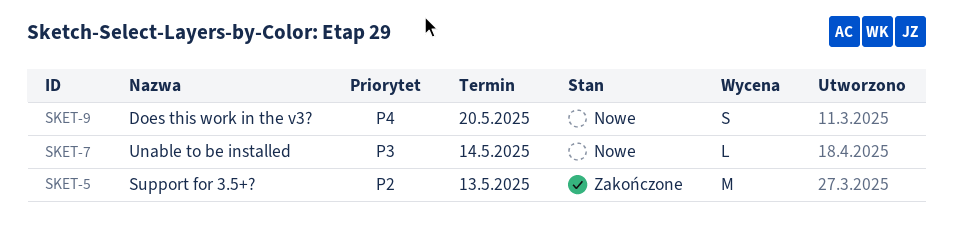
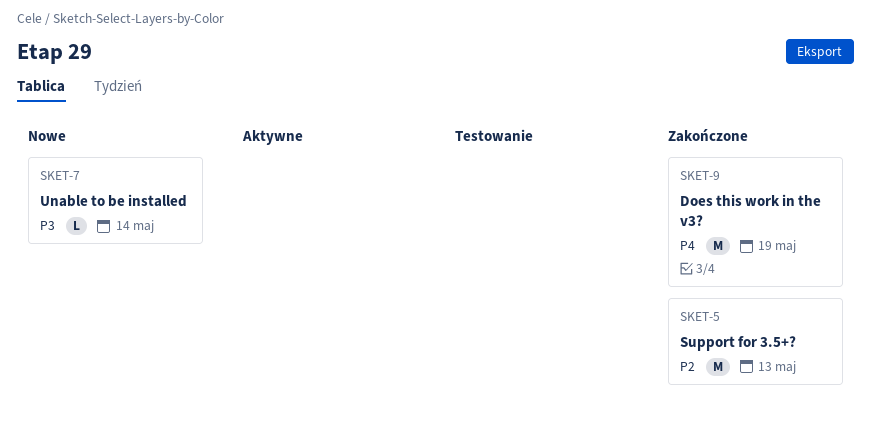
SKET-9, status: Nowe -> Zakończone
SKET-9, estimate: S -> M
SKET-9, due: May 20 -> May 19

